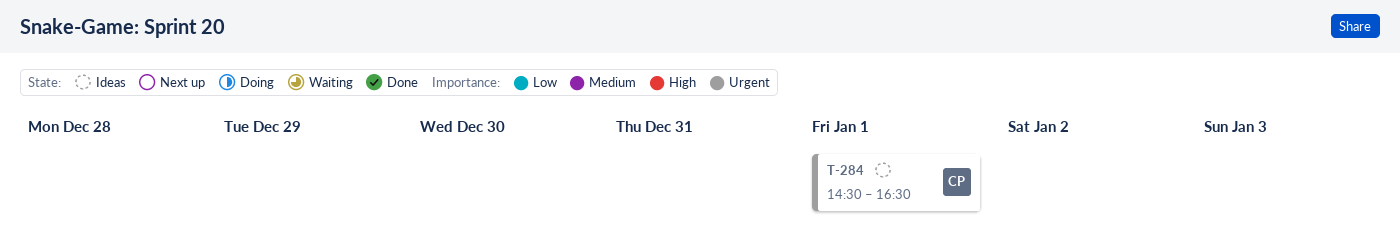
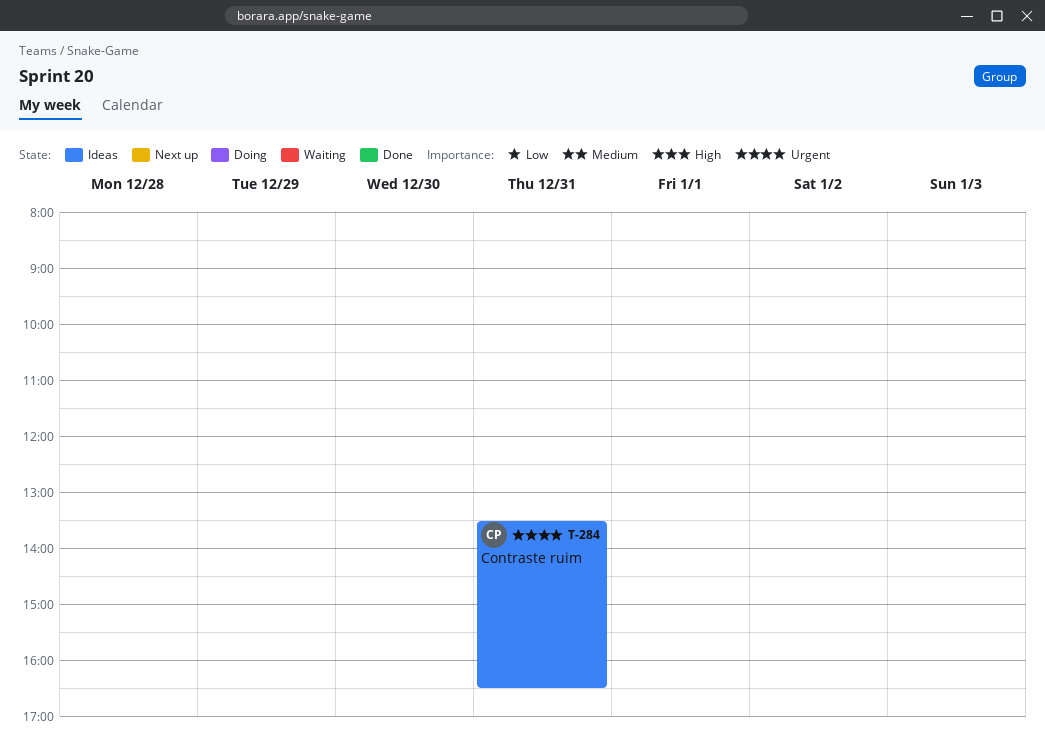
T-284, day: Jan 1 -> Dec 31
T-284, begins: 14:30 -> 13:30

